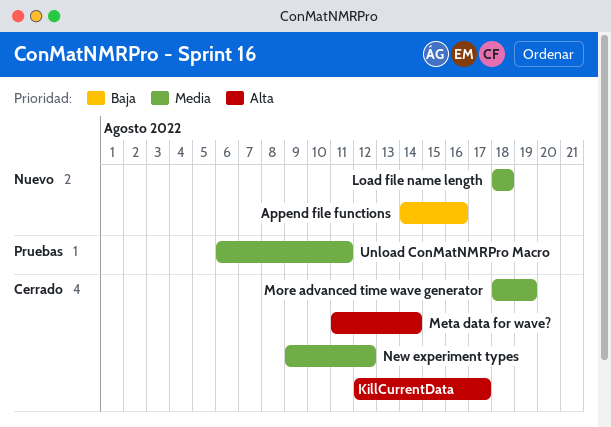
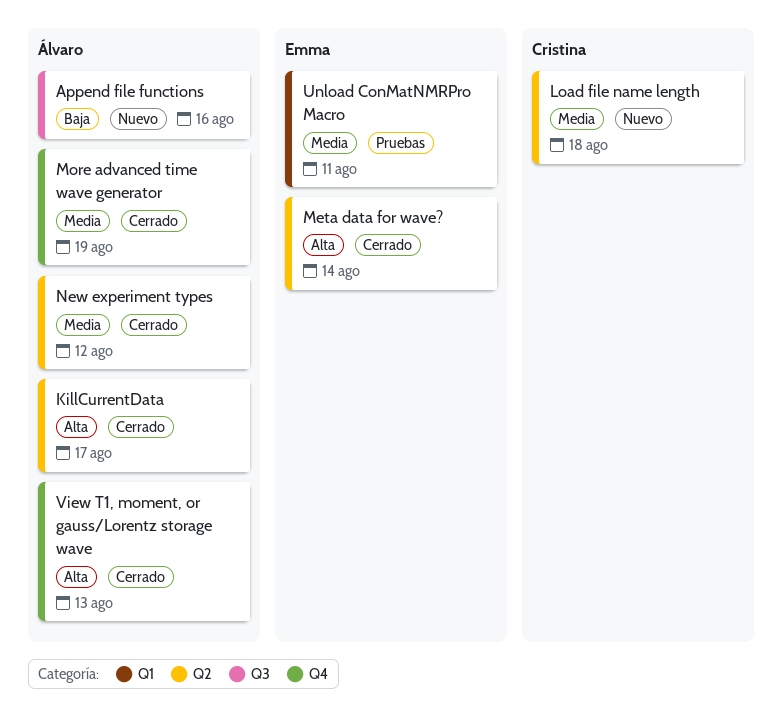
View T1, moment, or gauss/Lorentz storage wave: none -> present

